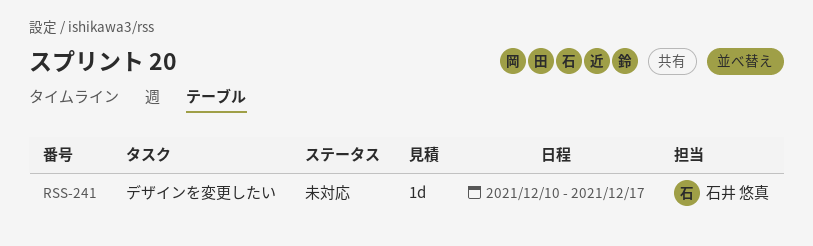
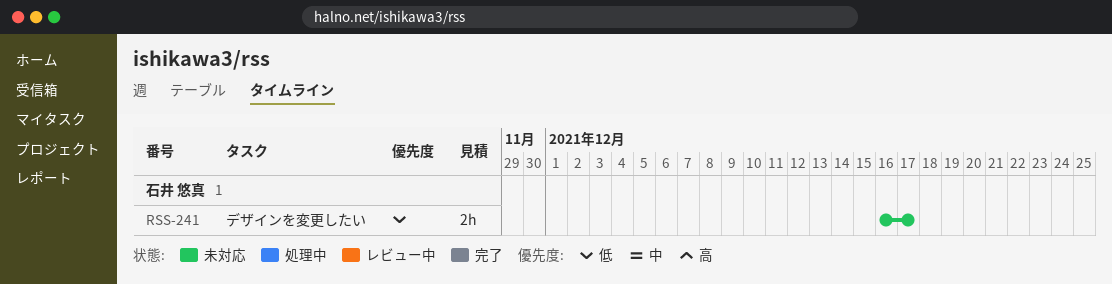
RSS-241, estimate: 1d -> 2h
RSS-241, start: Dec 10 -> Dec 16

